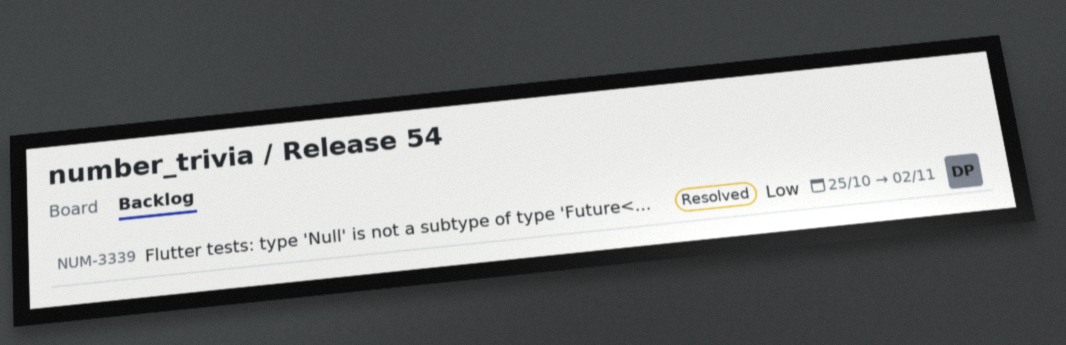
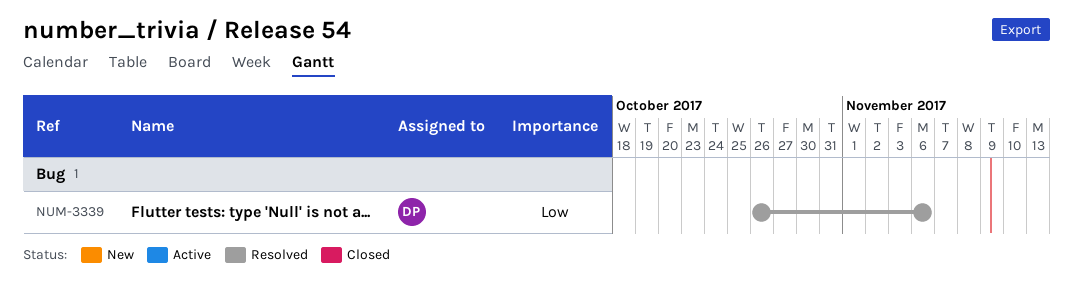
NUM-3339, start: Oct 25 -> Oct 26
NUM-3339, due: Nov 2 -> Nov 6

